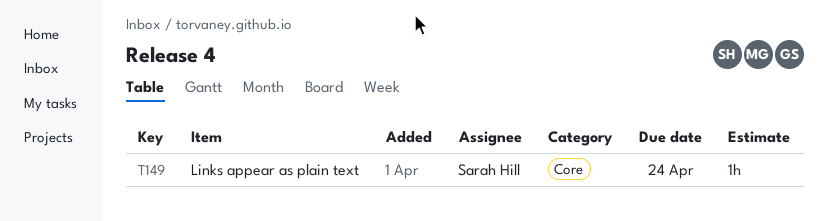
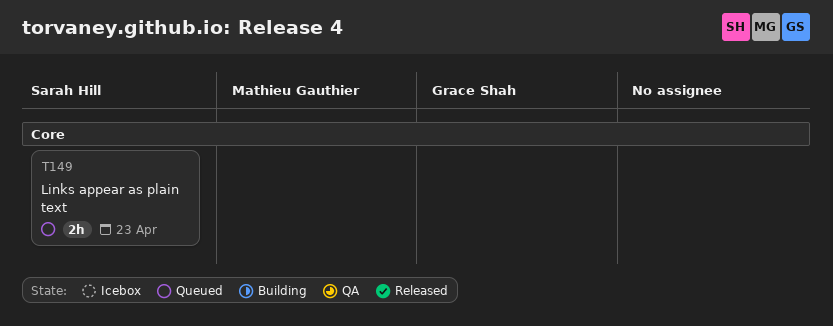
T149, estimate: 1h -> 2h
T149, due: Apr 24 -> Apr 23

